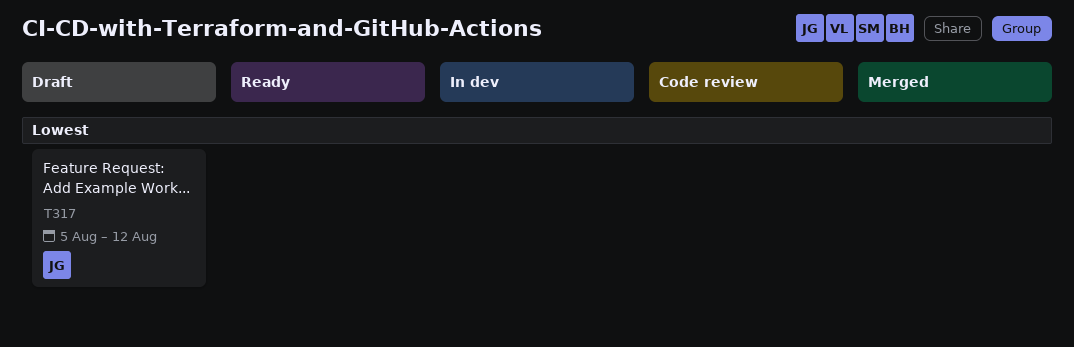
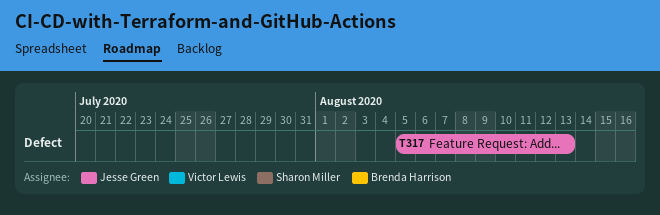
T317, due: Aug 12 -> Aug 13

